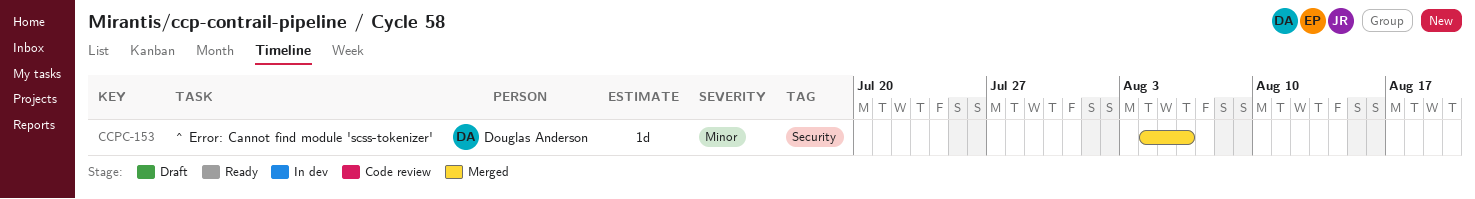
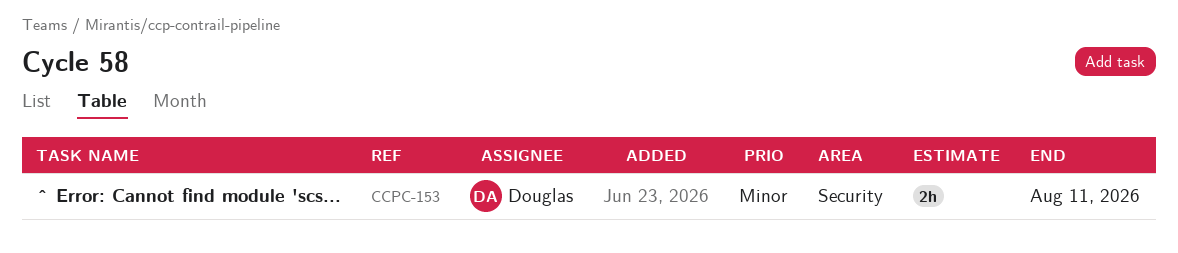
CCPC-153, estimate: 1d -> 2h
CCPC-153, due: Aug 6 -> Aug 11

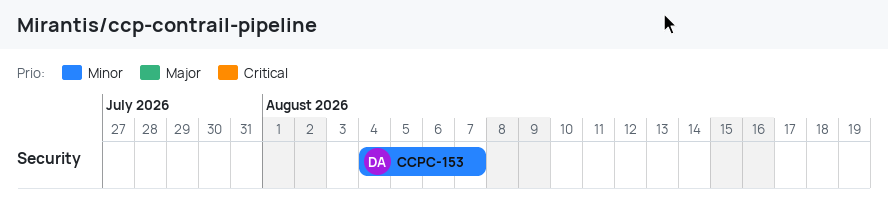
CCPC-153, due: Aug 11 -> Aug 7

